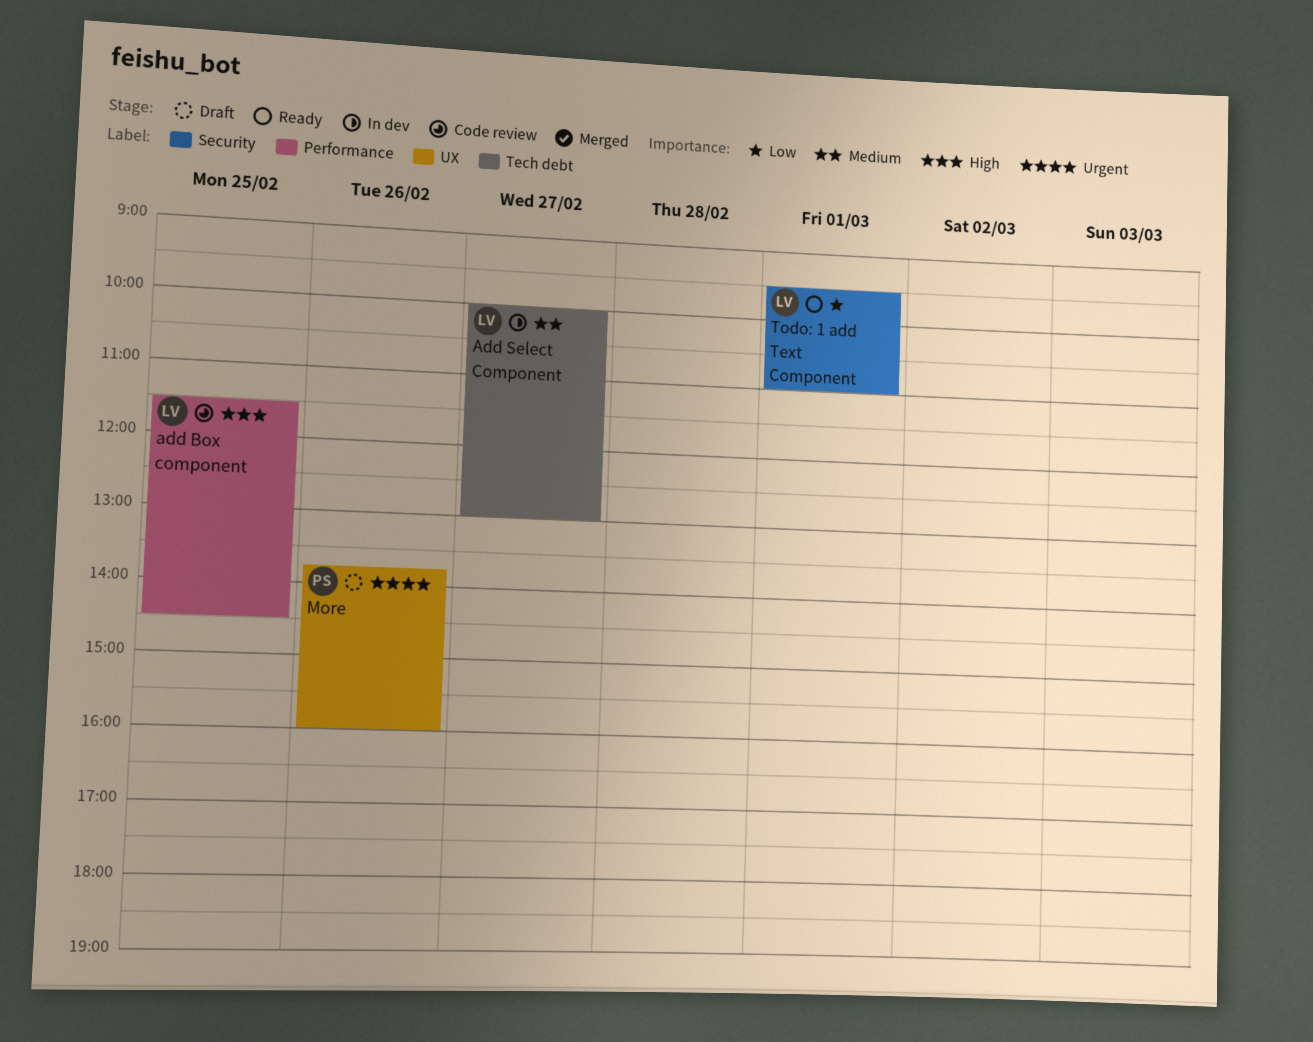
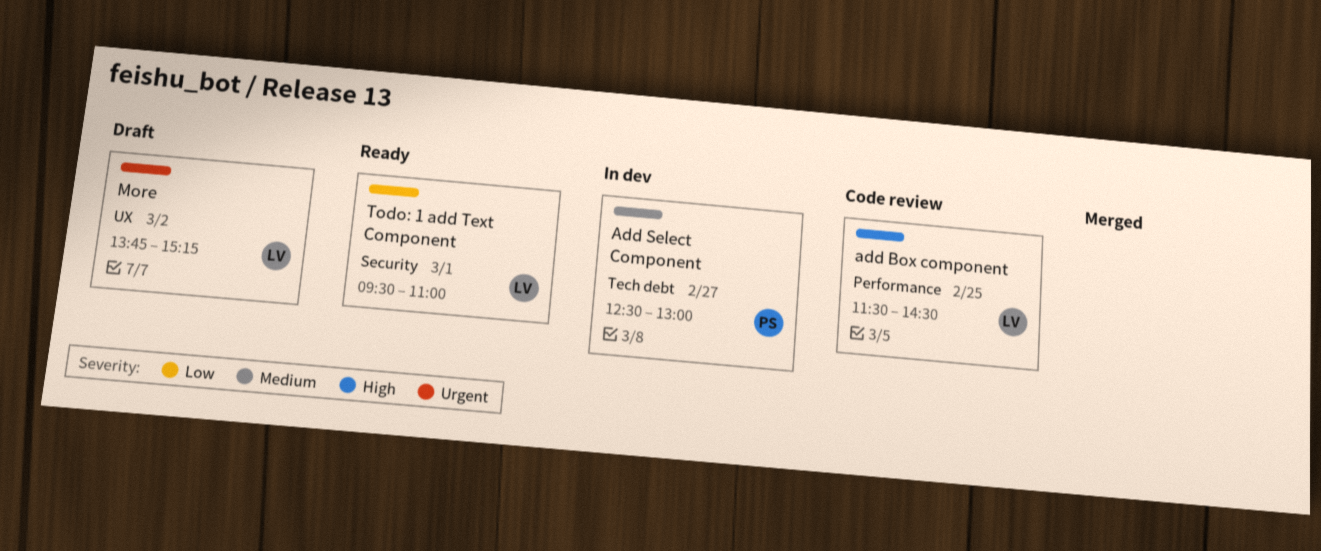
Add Select Component, owner: LV -> PS
Add Select Component, begins: 10:00 -> 12:30
More, owner: PS -> LV
More, day: Feb 26 -> Mar 2
More, ends: 16:00 -> 15:15

